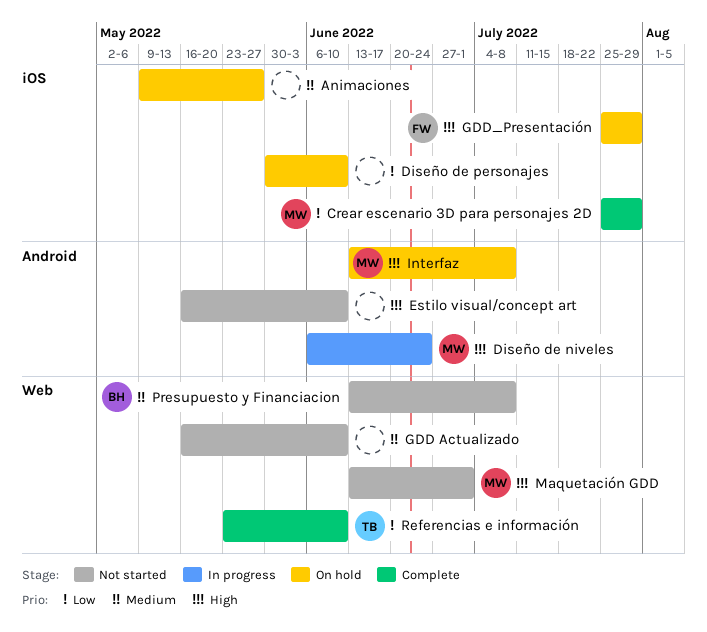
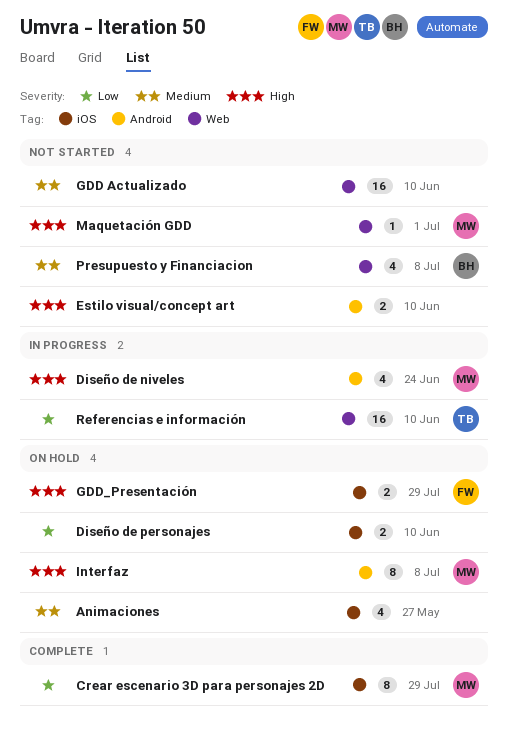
Referencias e información, status: Complete -> In progress

